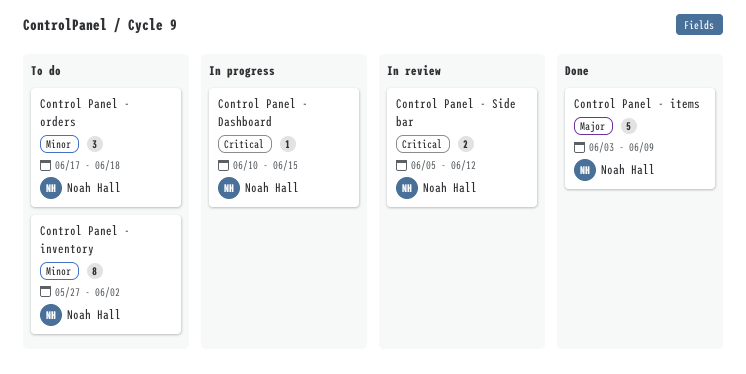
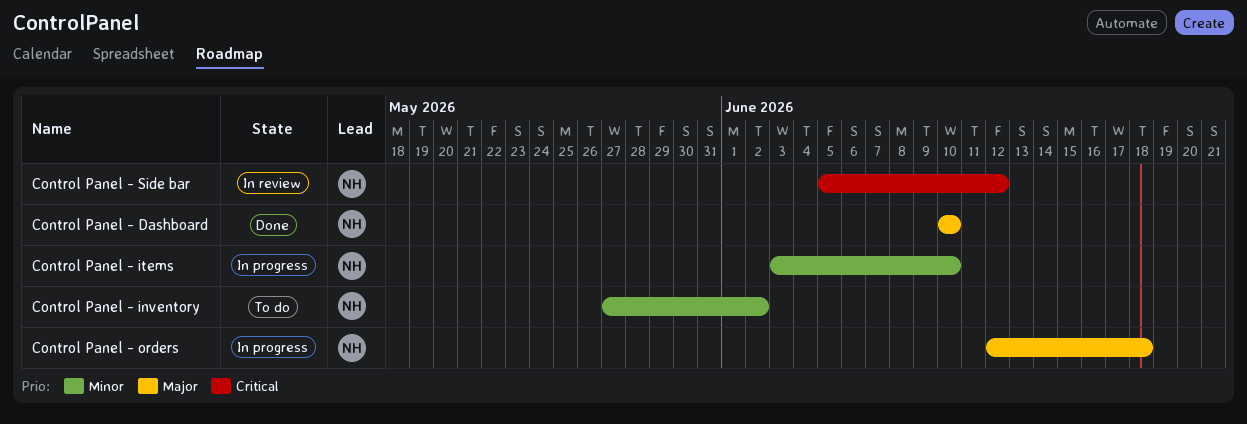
Control Panel - Dashboard, status: In progress -> Done
Control Panel - Dashboard, priority: Critical -> Major
Control Panel - Dashboard, due: Jun 15 -> Jun 10
Control Panel - items, status: Done -> In progress
Control Panel - items, priority: Major -> Minor
Control Panel - items, due: Jun 9 -> Jun 10
Control Panel - orders, status: To do -> In progress
Control Panel - orders, priority: Minor -> Major
Control Panel - orders, start: Jun 17 -> Jun 12

